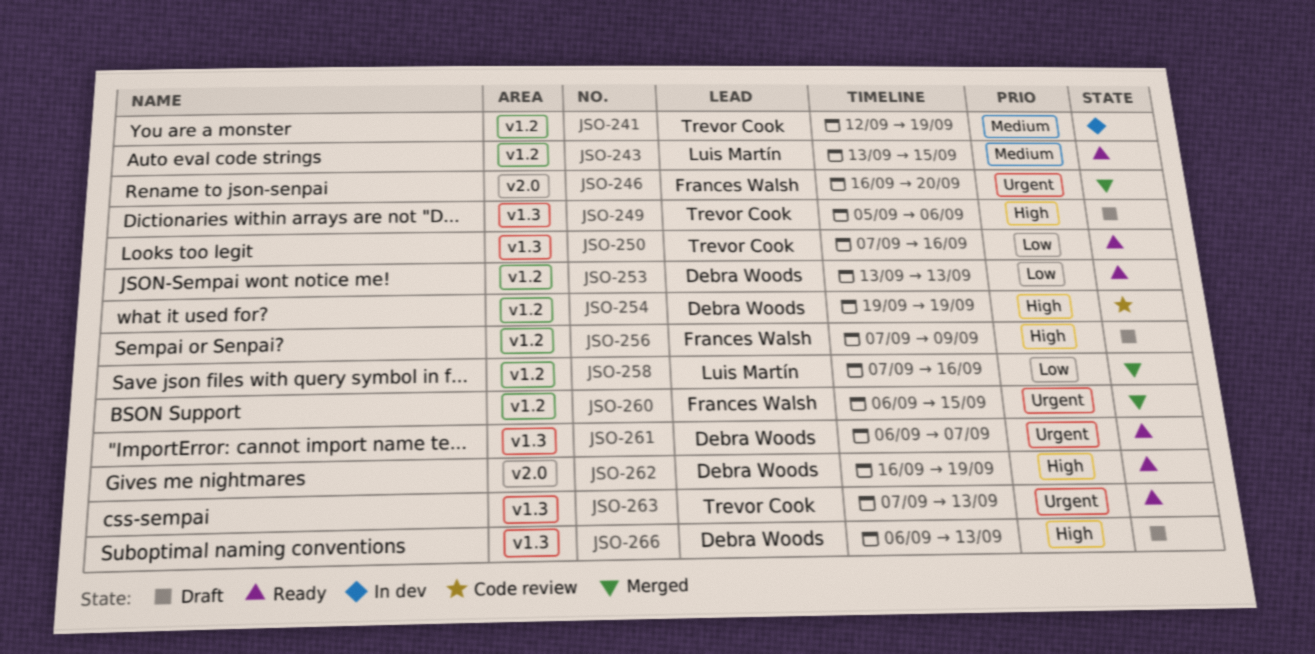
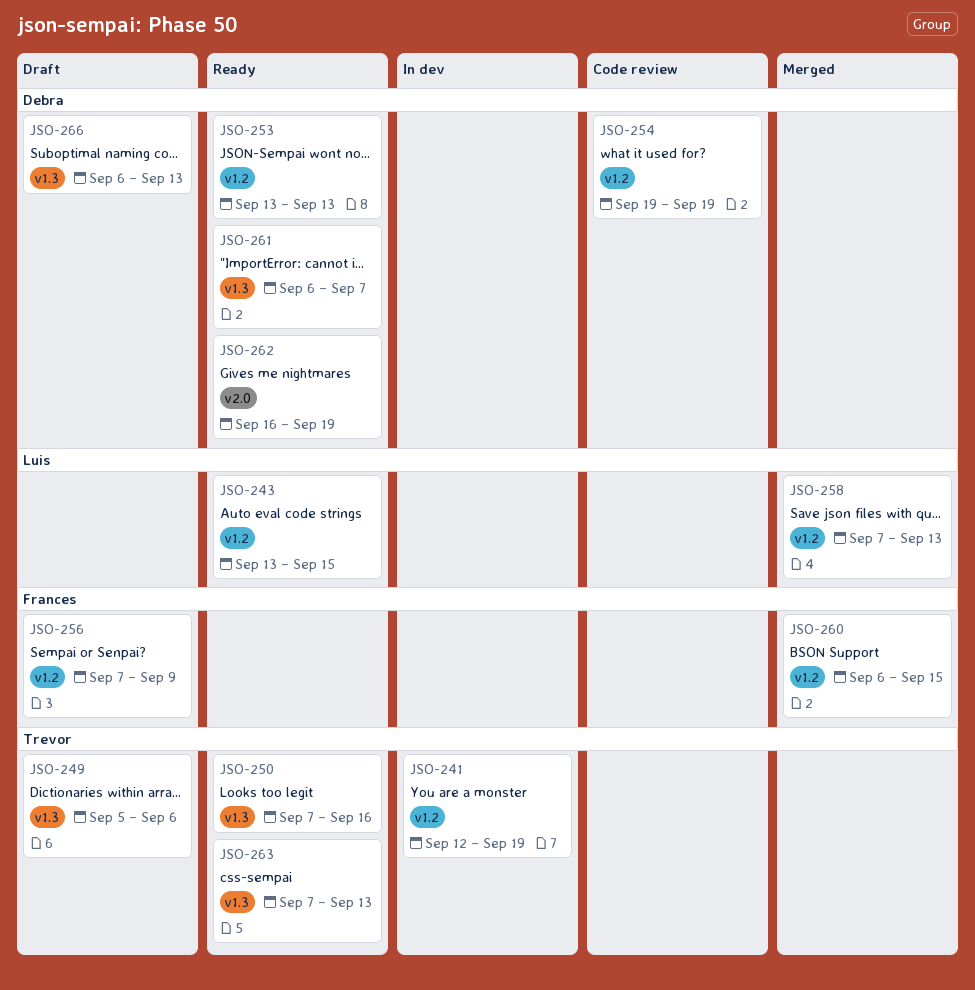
JSO-246: present -> none
JSO-258, due: Sep 16 -> Sep 13

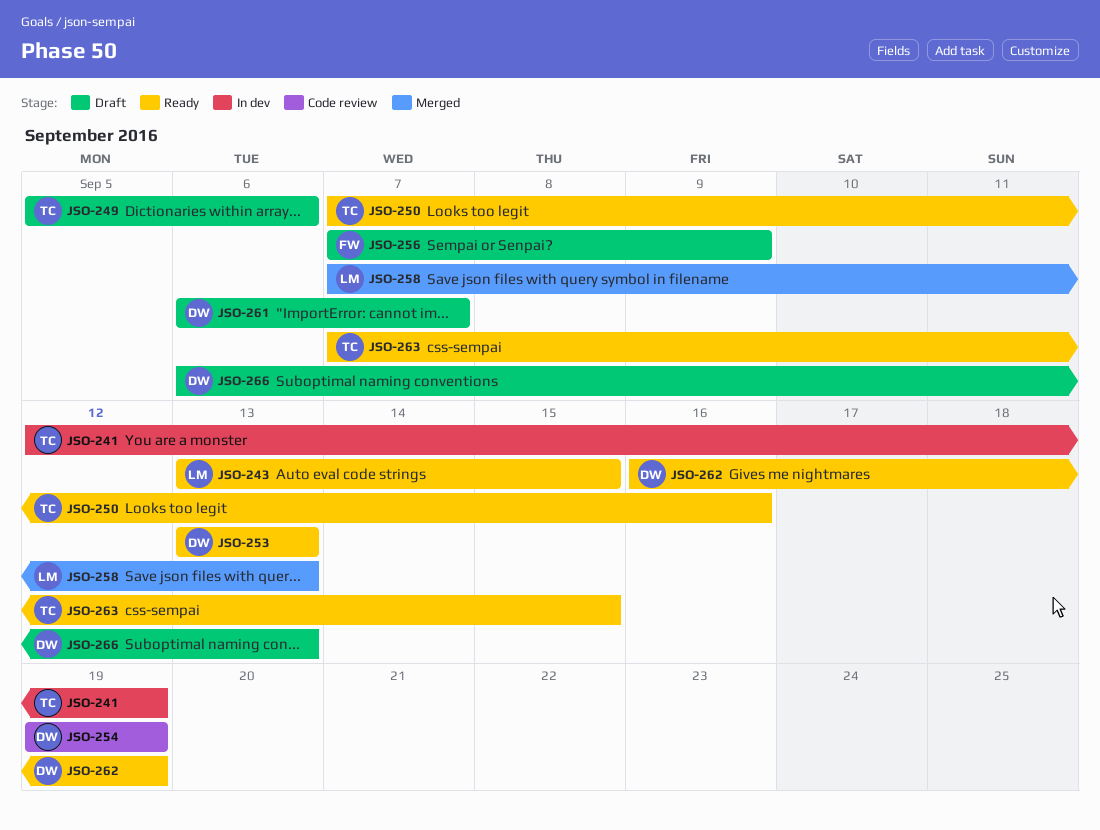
JSO-260: present -> none
JSO-261, status: Ready -> Draft
JSO-263, due: Sep 13 -> Sep 15

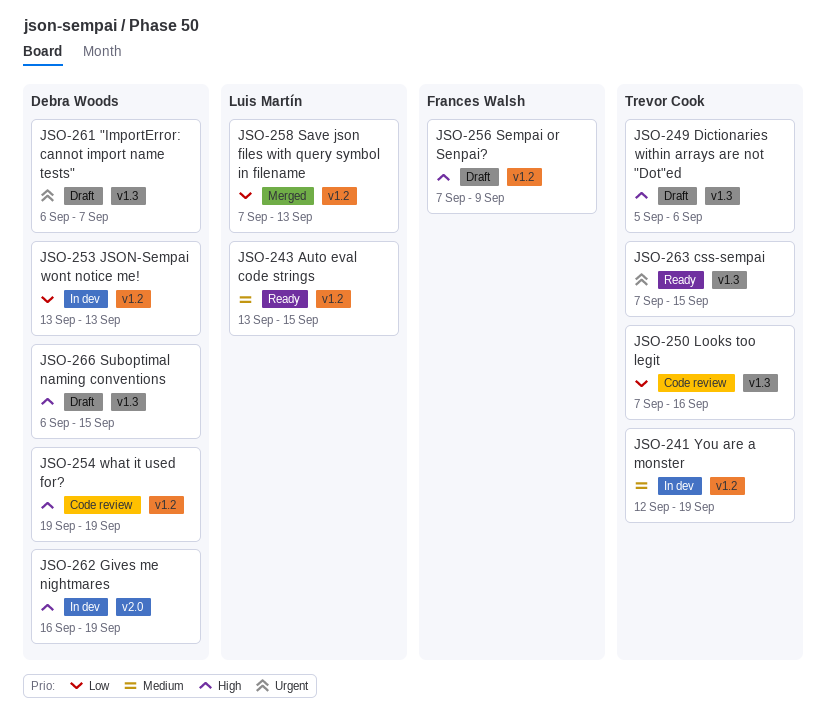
JSO-250, status: Ready -> Code review
JSO-253, status: Ready -> In dev
JSO-262, status: Ready -> In dev
JSO-266, due: Sep 13 -> Sep 15

